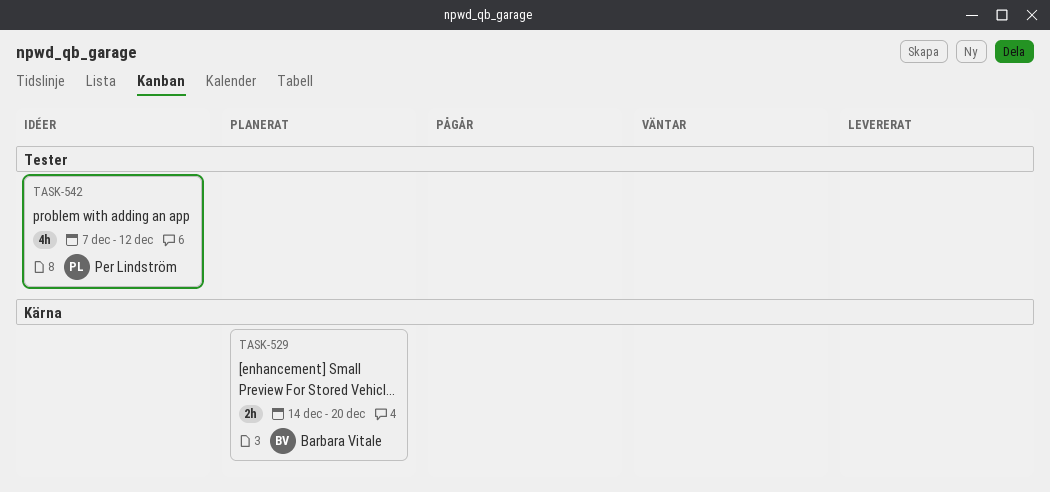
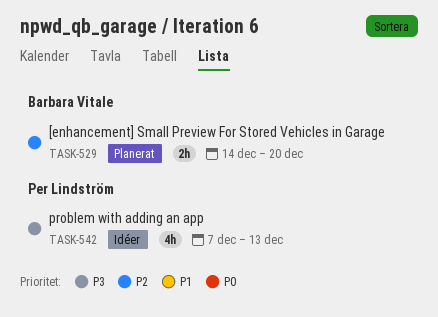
TASK-542, due: Dec 12 -> Dec 13

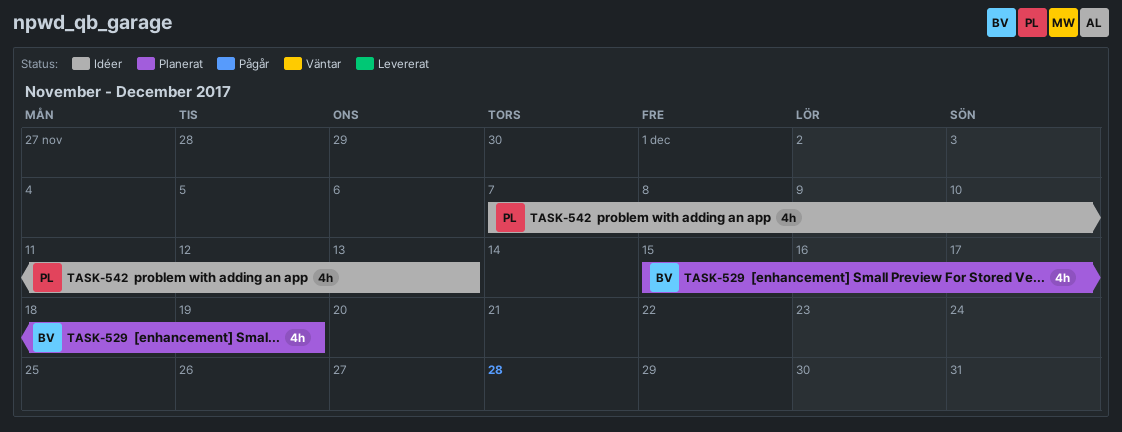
TASK-529, estimate: 2h -> 4h
TASK-529, start: Dec 14 -> Dec 15
TASK-529, due: Dec 20 -> Dec 19

